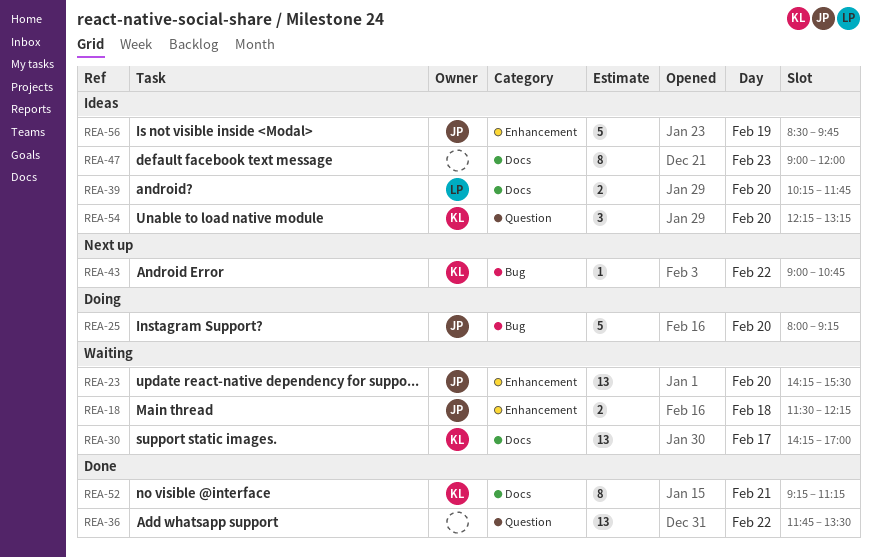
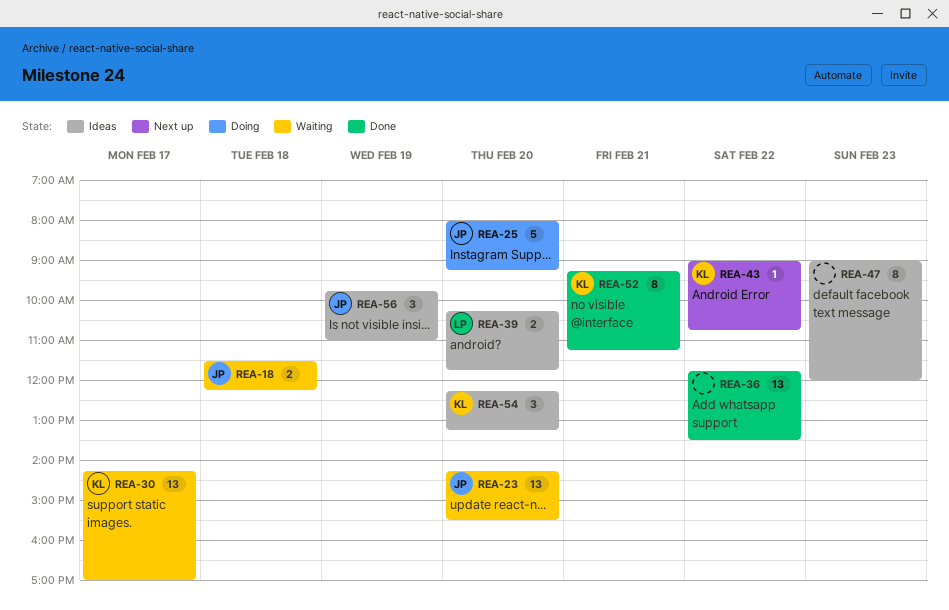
REA-56, estimate: 5 -> 3
REA-56, begins: 08:30 -> 09:45
REA-56, ends: 09:45 -> 11:00

